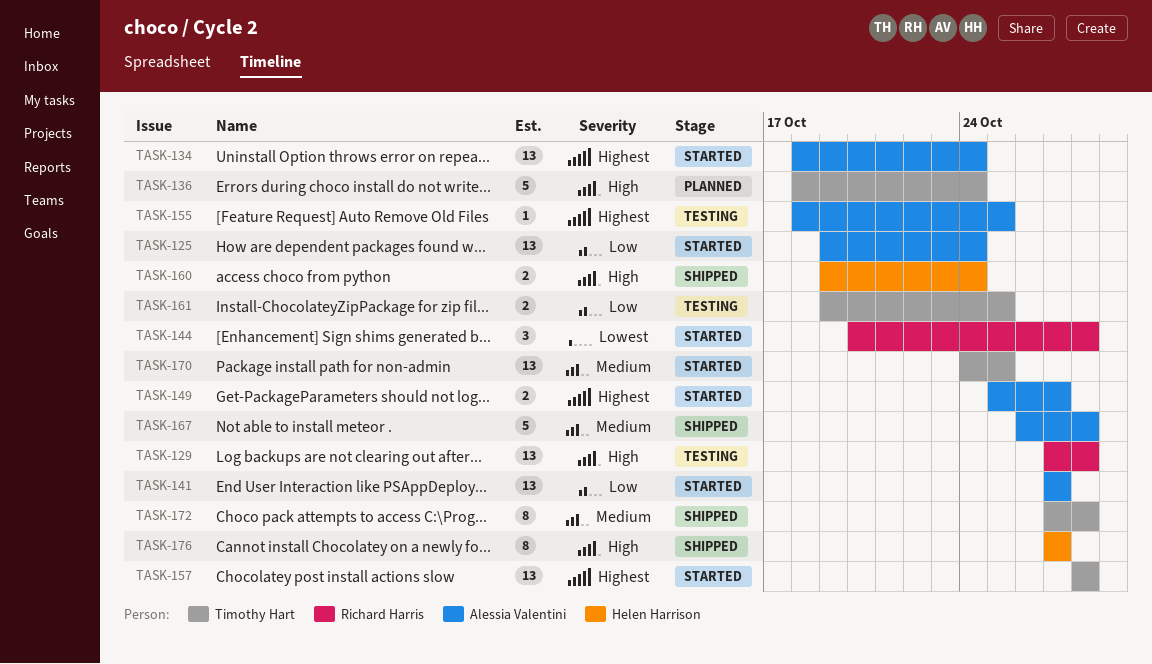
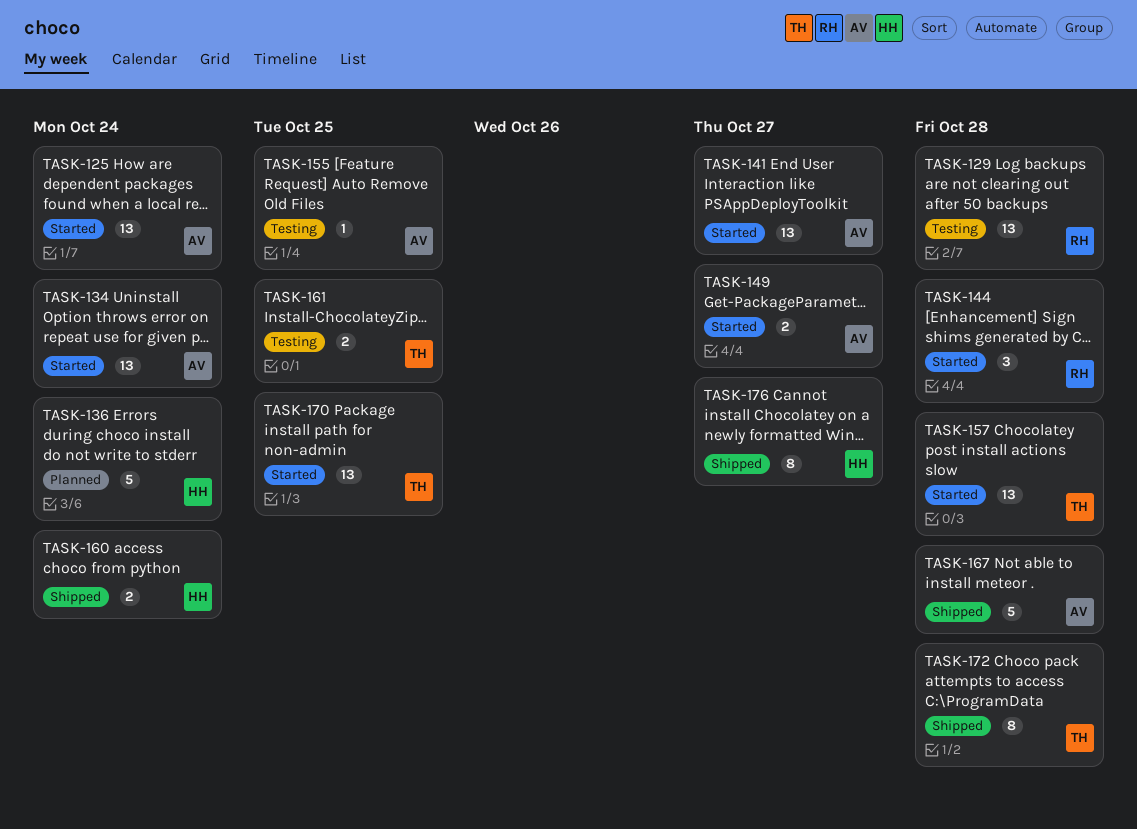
TASK-136, owner: Timothy Hart -> Helen Harrison

